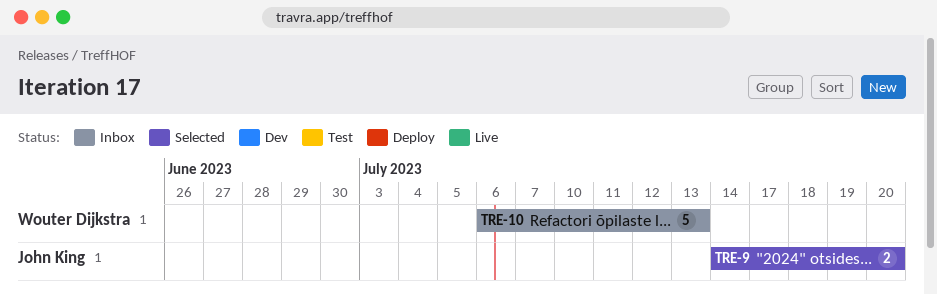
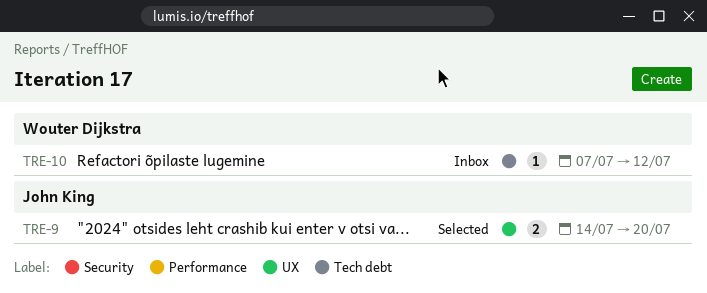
TRE-10, estimate: 5 -> 1
TRE-10, start: Jul 6 -> Jul 7
TRE-10, due: Jul 13 -> Jul 12

